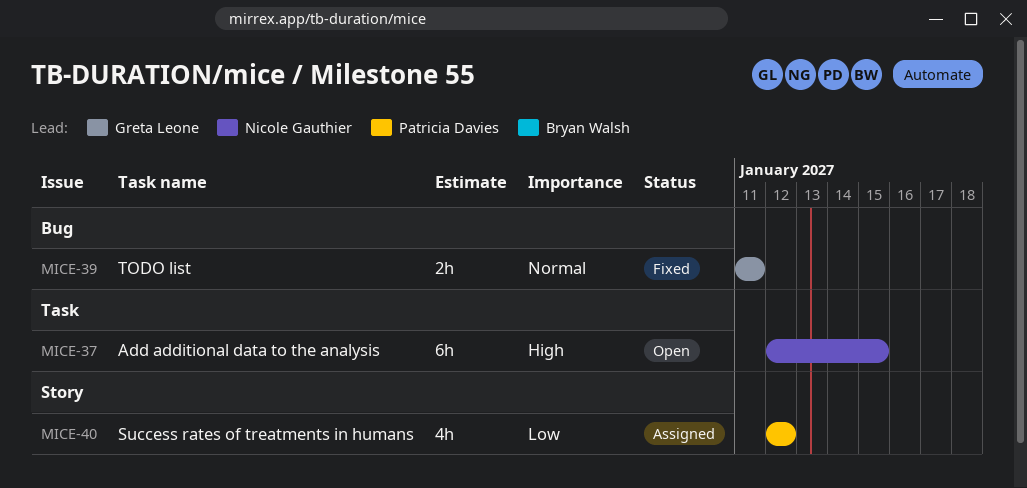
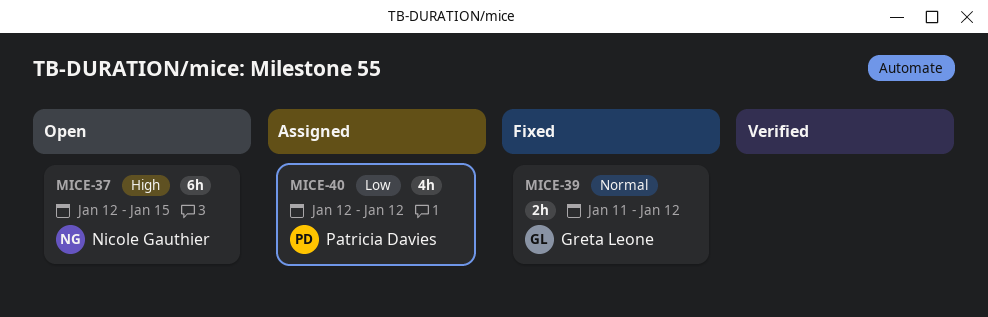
MICE-39, due: Jan 11 -> Jan 12

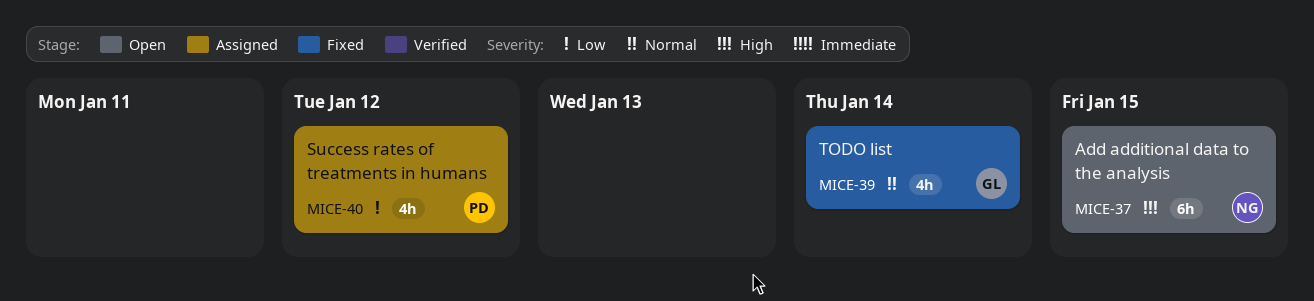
MICE-39, estimate: 2h -> 4h
MICE-39, due: Jan 12 -> Jan 14

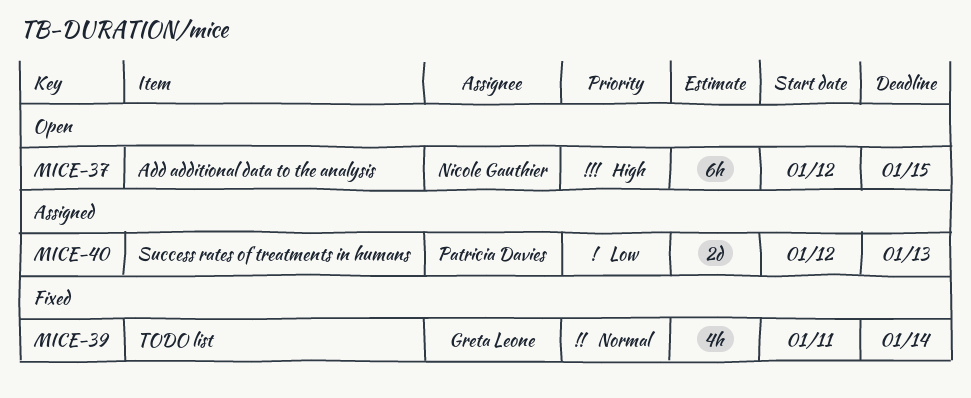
MICE-40, estimate: 4h -> 2d
MICE-40, due: Jan 12 -> Jan 13

